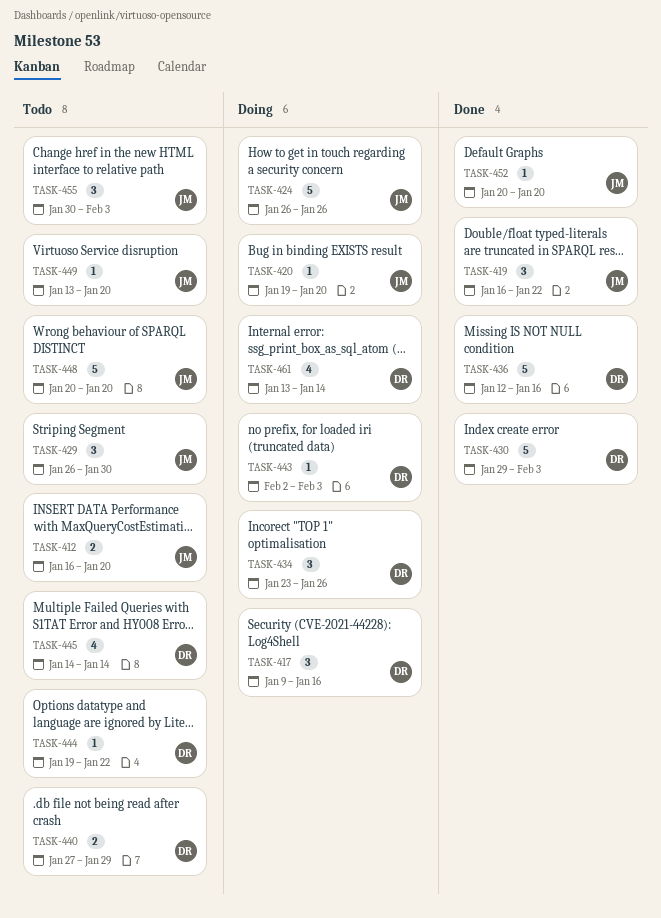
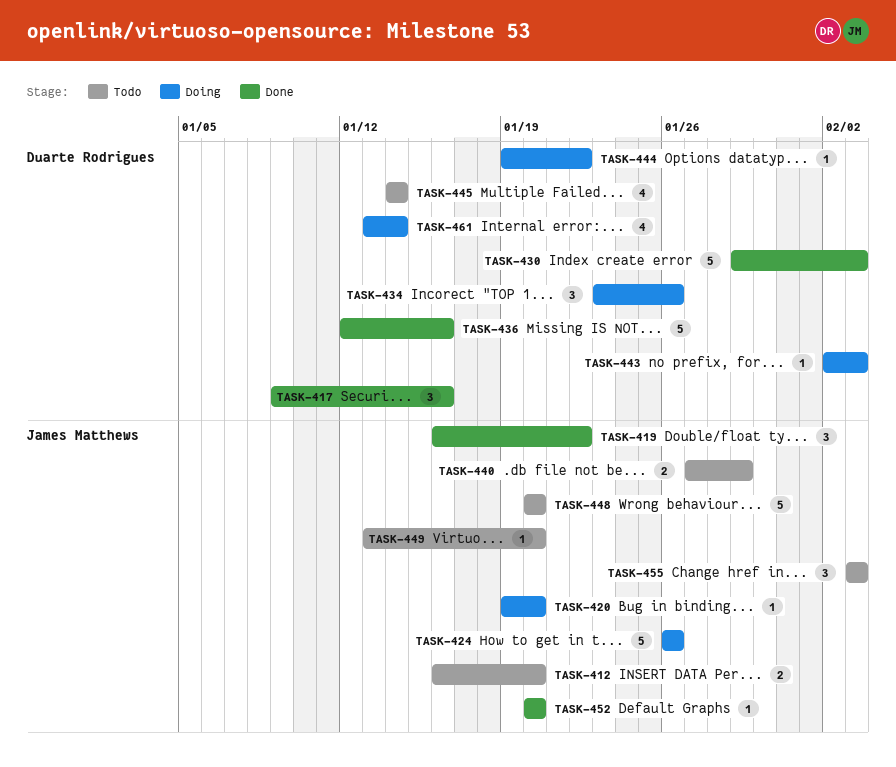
TASK-417, status: Doing -> Done
TASK-429: present -> none
TASK-440, owner: Duarte Rodrigues -> James Matthews
TASK-444, status: Todo -> Doing
TASK-455, start: Jan 30 -> Feb 3

